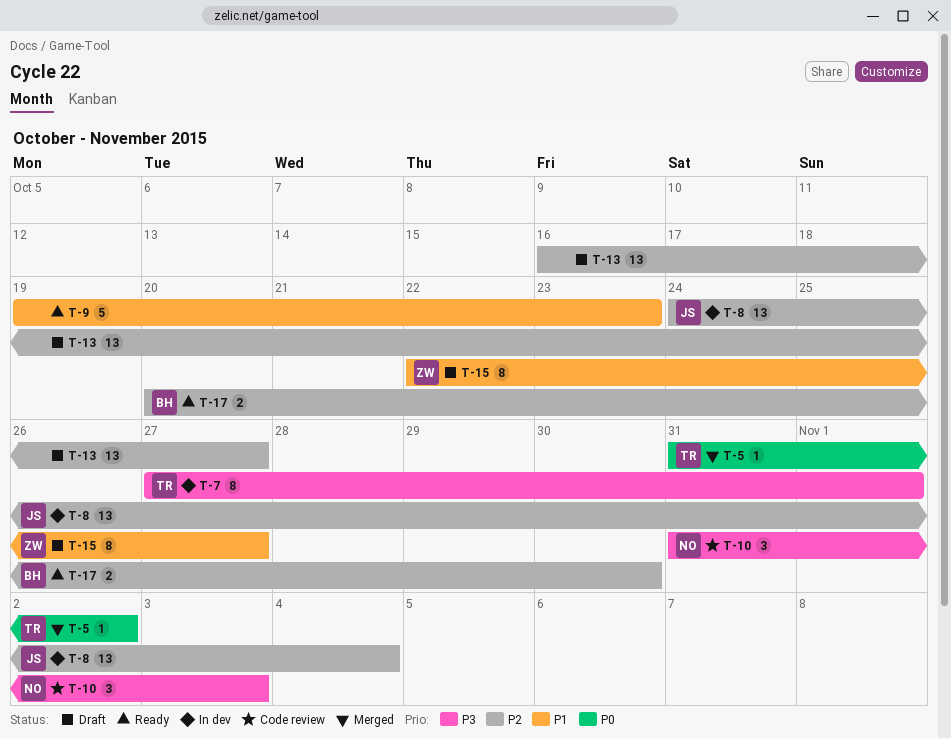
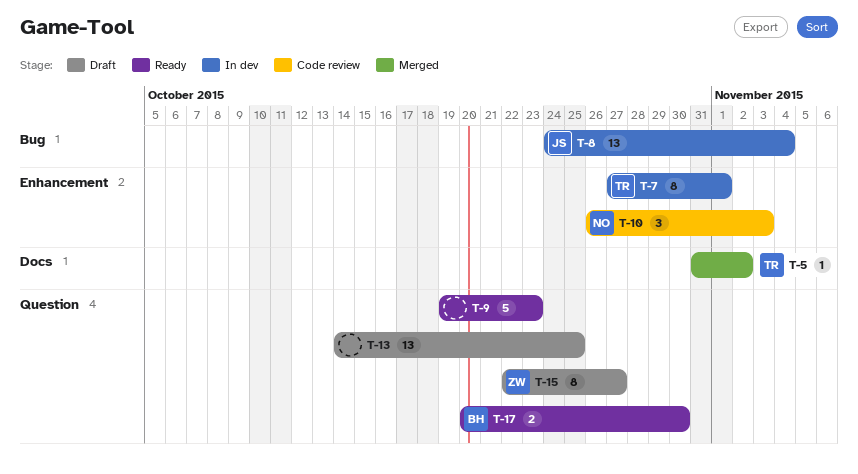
T-10, start: Oct 31 -> Oct 26
T-13, start: Oct 16 -> Oct 14
T-13, due: Oct 27 -> Oct 25

